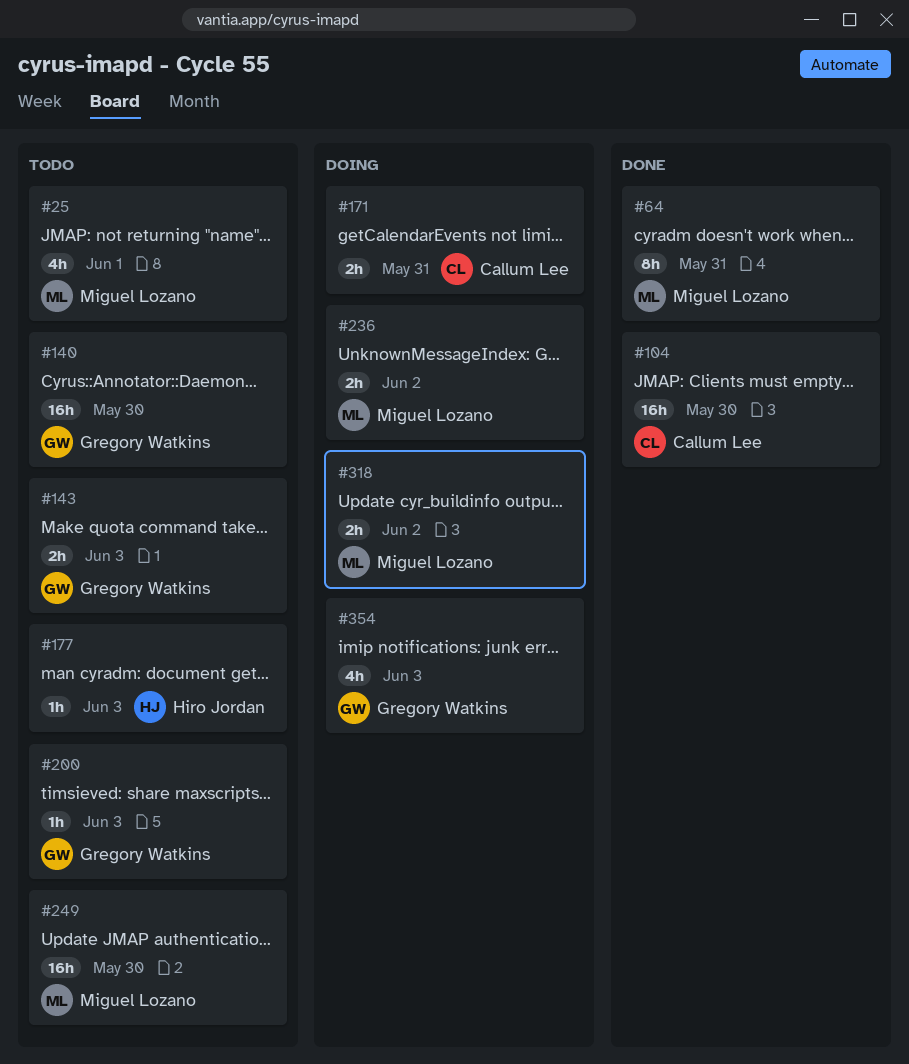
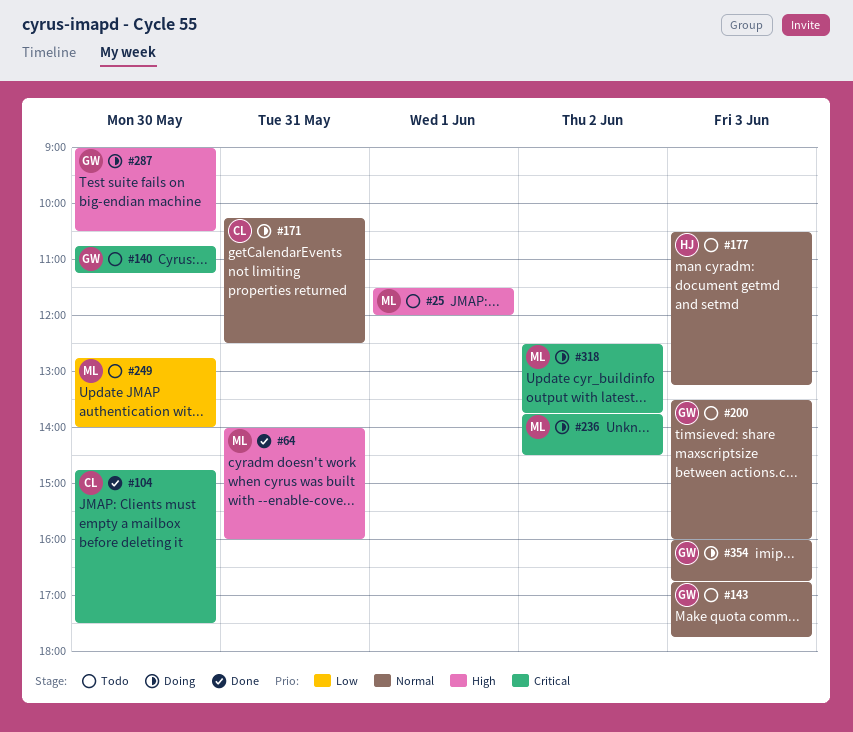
#287: none -> present

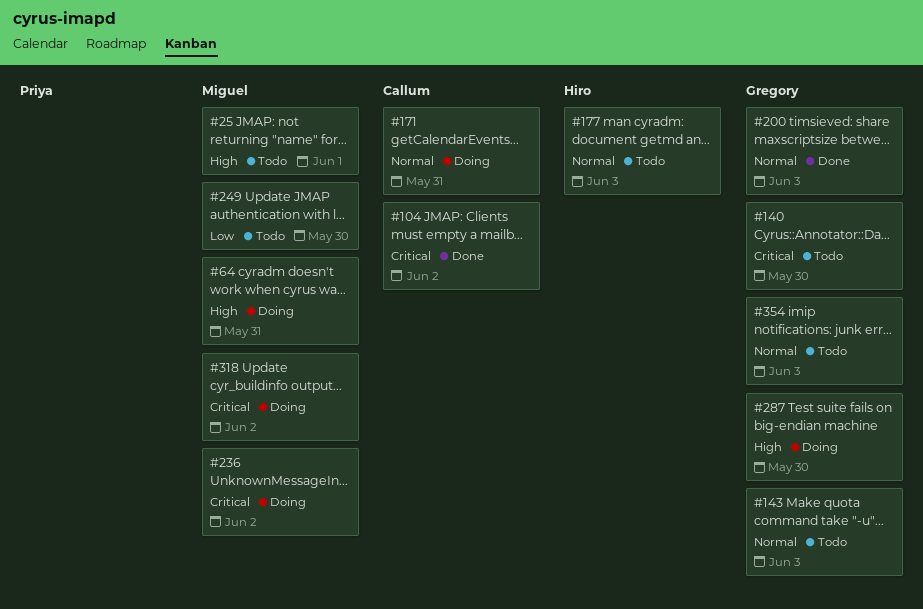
#64, status: Done -> Doing
#104, day: May 30 -> Jun 2
#200, status: Todo -> Done
#354, status: Doing -> Todo

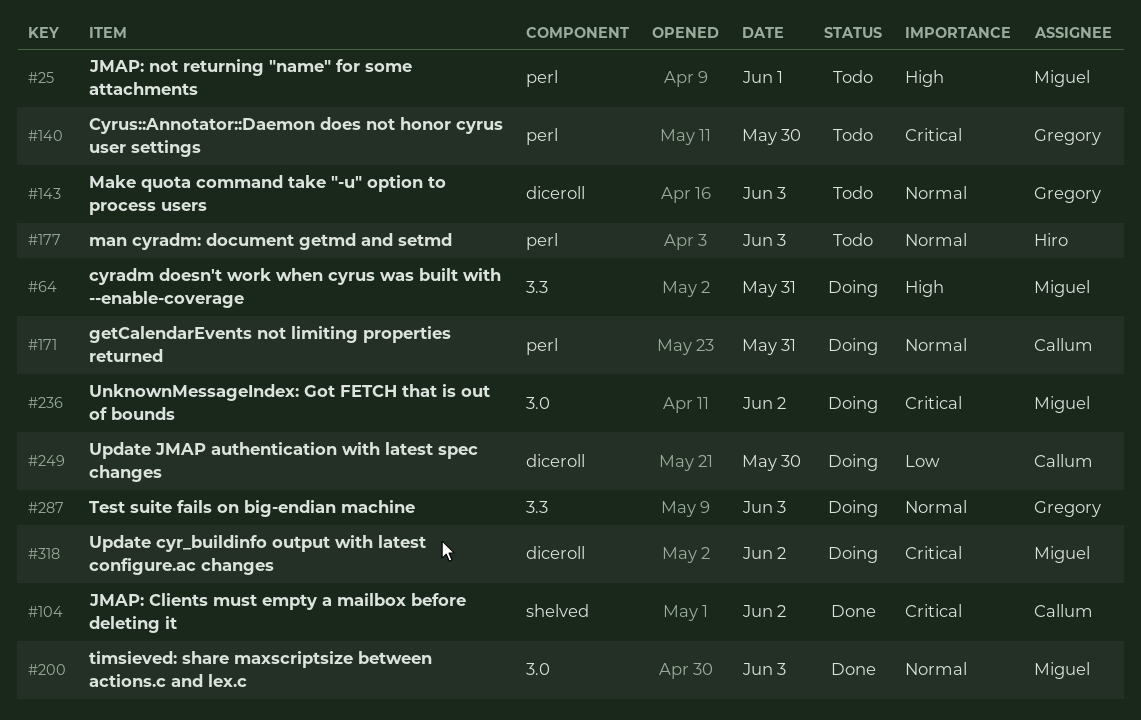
#200, owner: Gregory -> Miguel
#249, status: Todo -> Doing
#249, owner: Miguel -> Callum
#287, priority: High -> Normal
#287, day: May 30 -> Jun 3
#354: present -> none

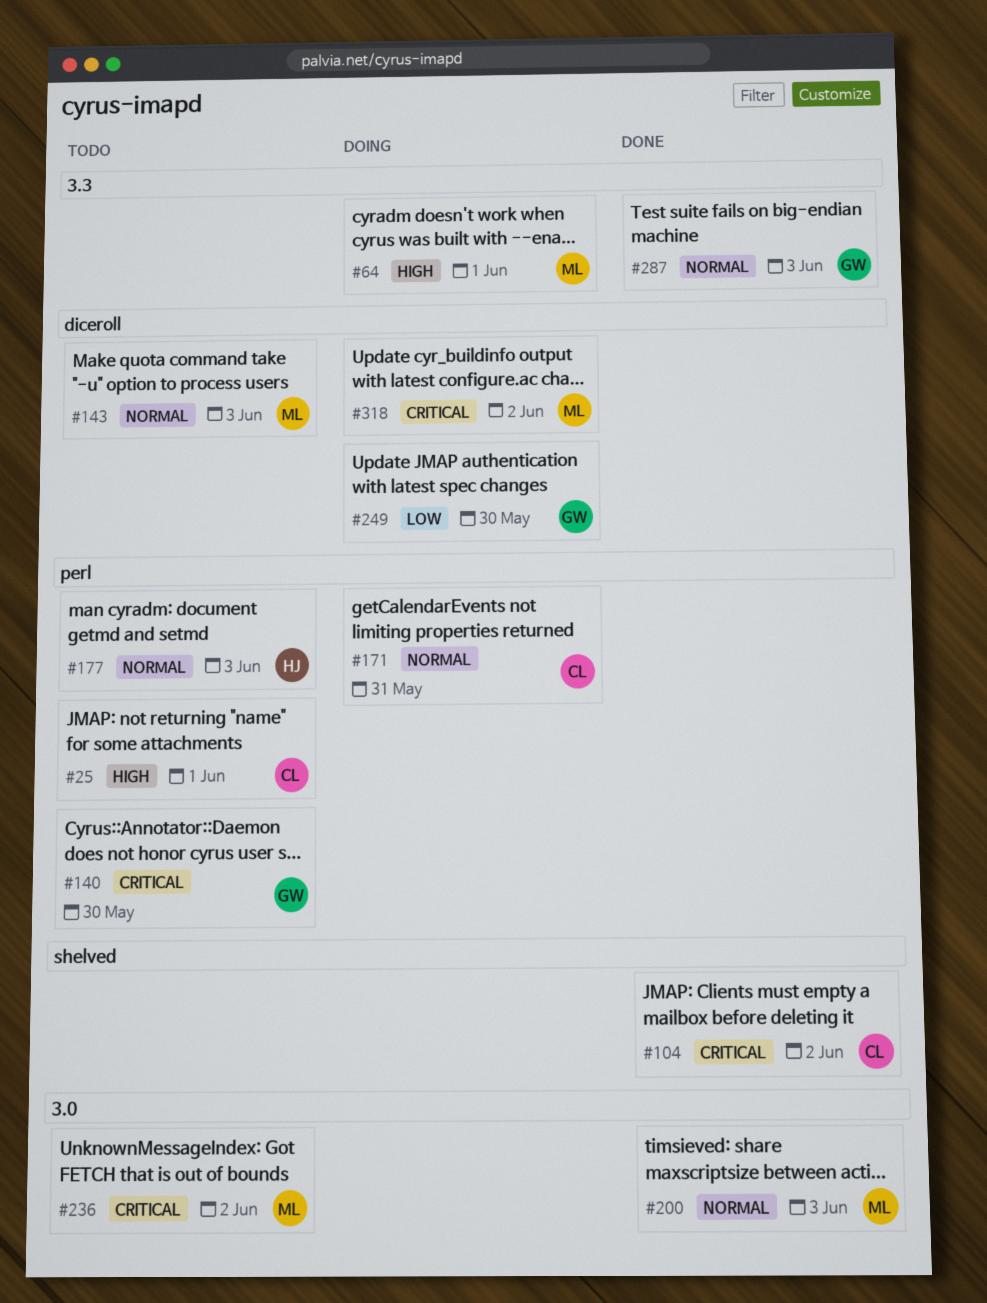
#25, owner: Miguel -> Callum
#64, day: May 31 -> Jun 1
#143, owner: Gregory -> Miguel
#236, status: Doing -> Todo
#249, owner: Callum -> Gregory
#287, status: Doing -> Done

